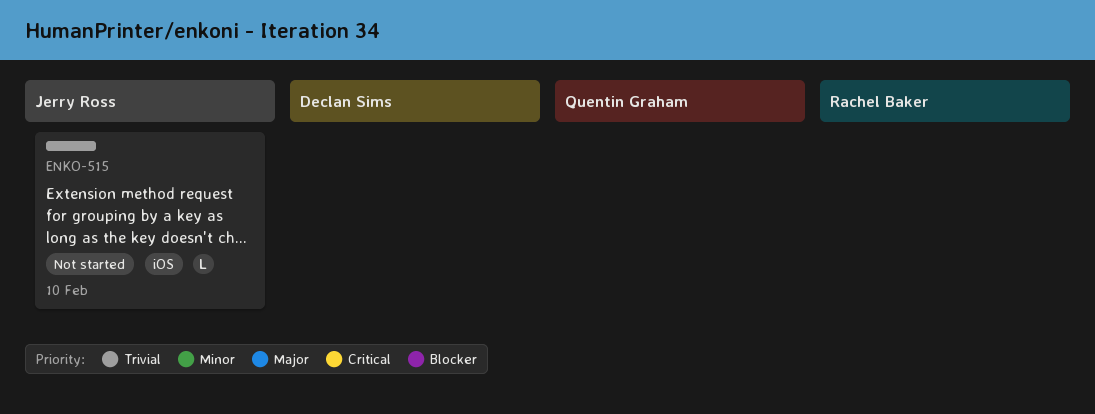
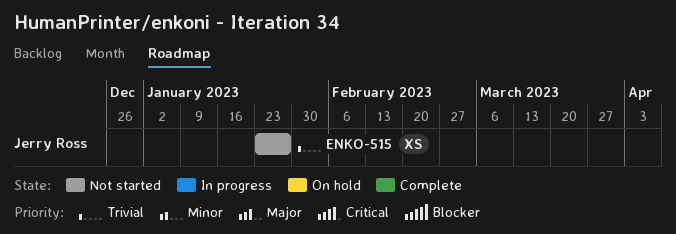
ENKO-515, estimate: L -> XS
ENKO-515, due: Feb 10 -> Jan 27

